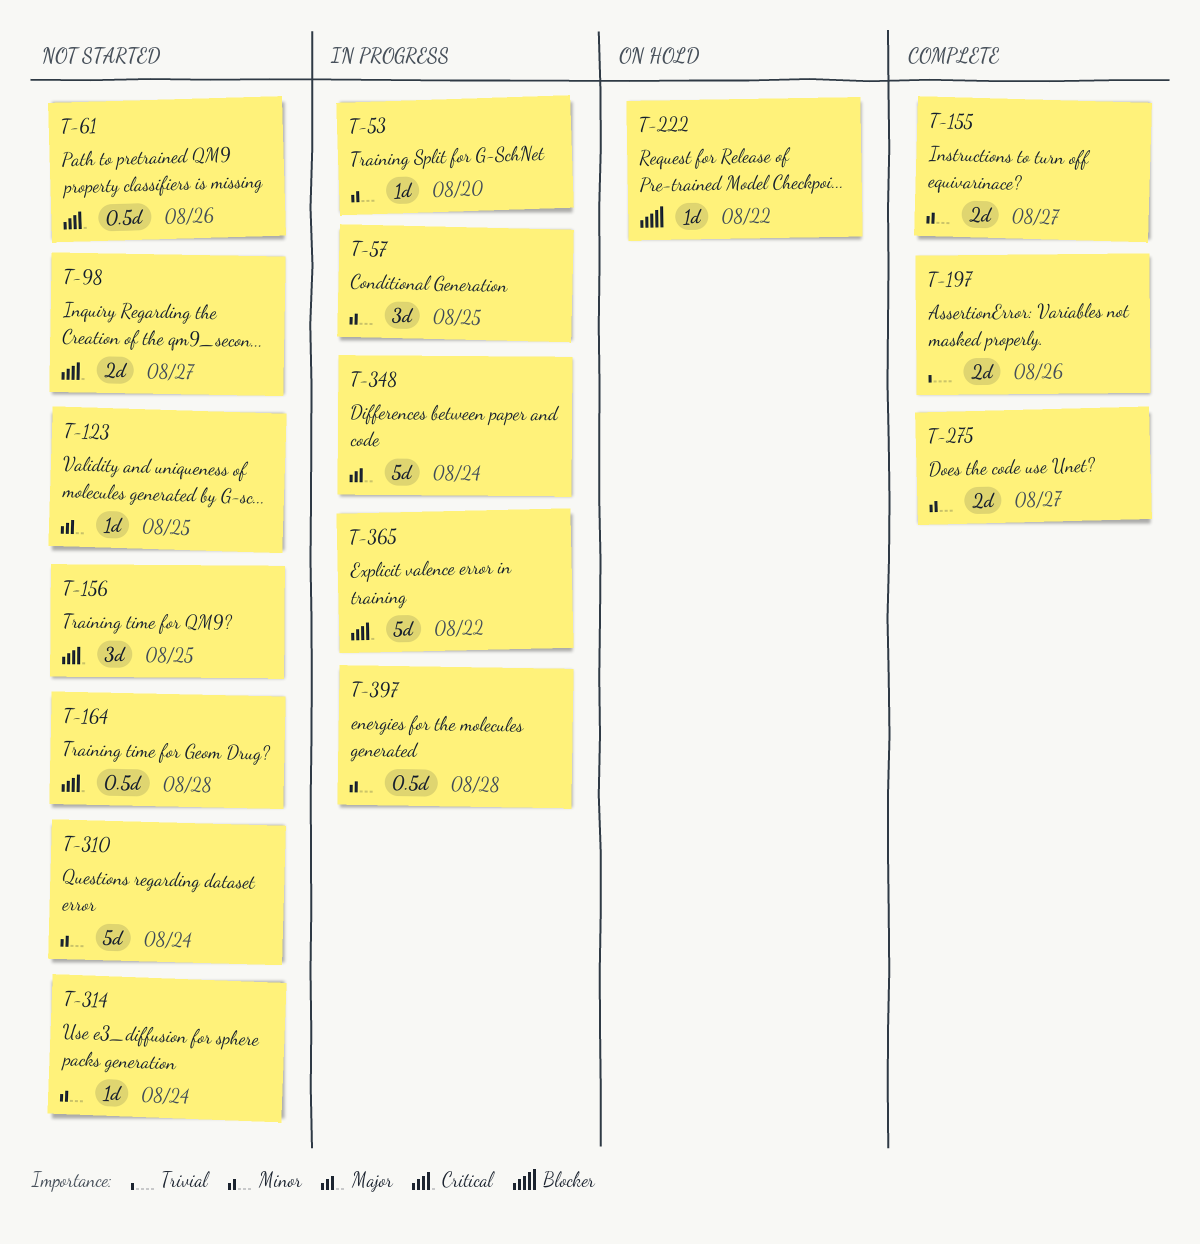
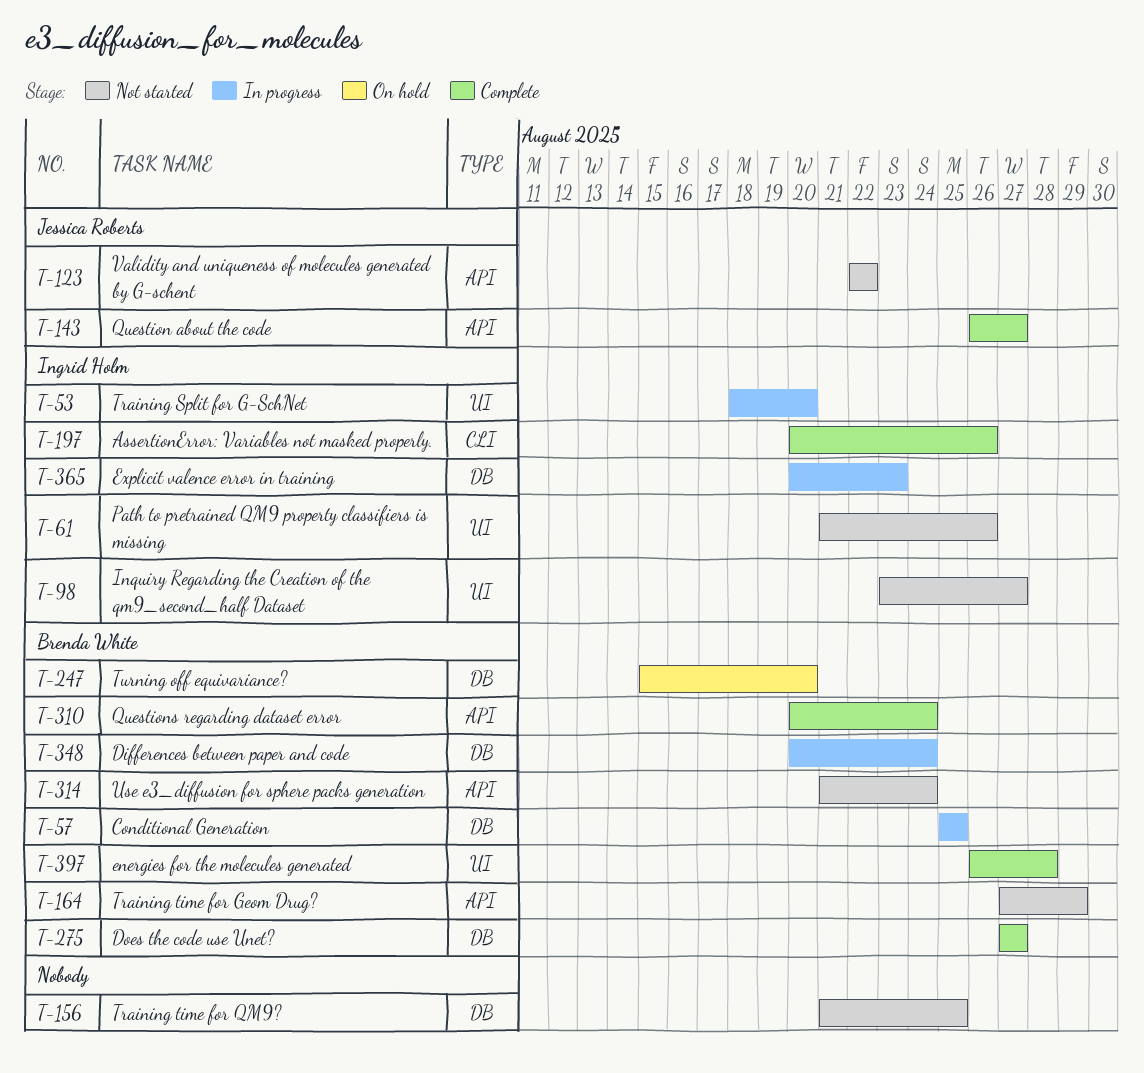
T-123, due: Aug 25 -> Aug 22
T-143: none -> present
T-155: present -> none
T-164, due: Aug 28 -> Aug 29
T-222: present -> none
T-247: none -> present
T-310, status: Not started -> Complete
T-365, due: Aug 22 -> Aug 23
T-397, status: In progress -> Complete

